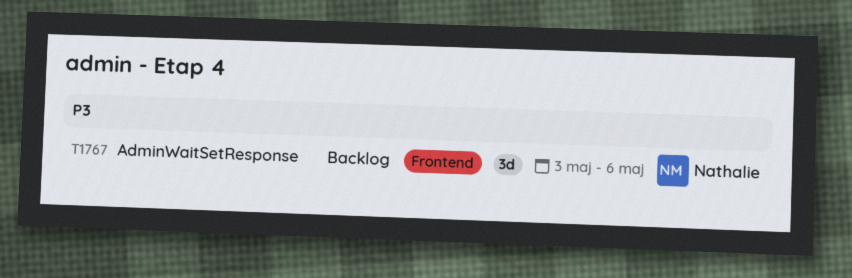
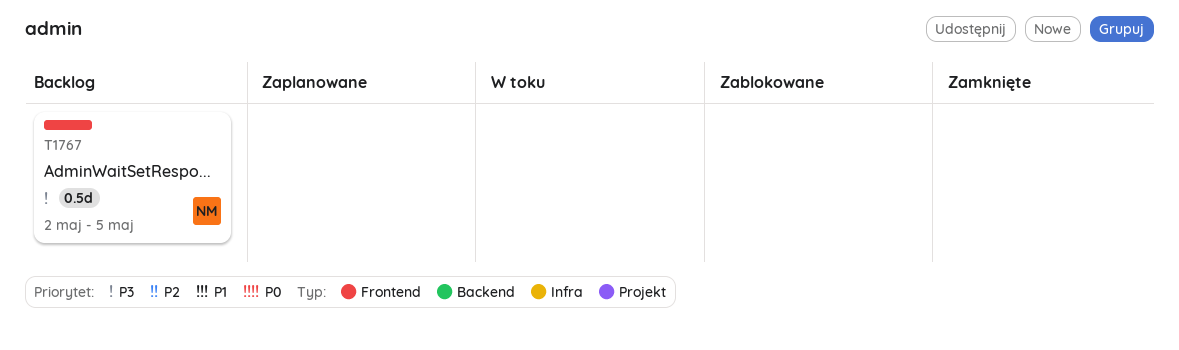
T1767, estimate: 3d -> 0.5d
T1767, start: May 3 -> May 2
T1767, due: May 6 -> May 5

